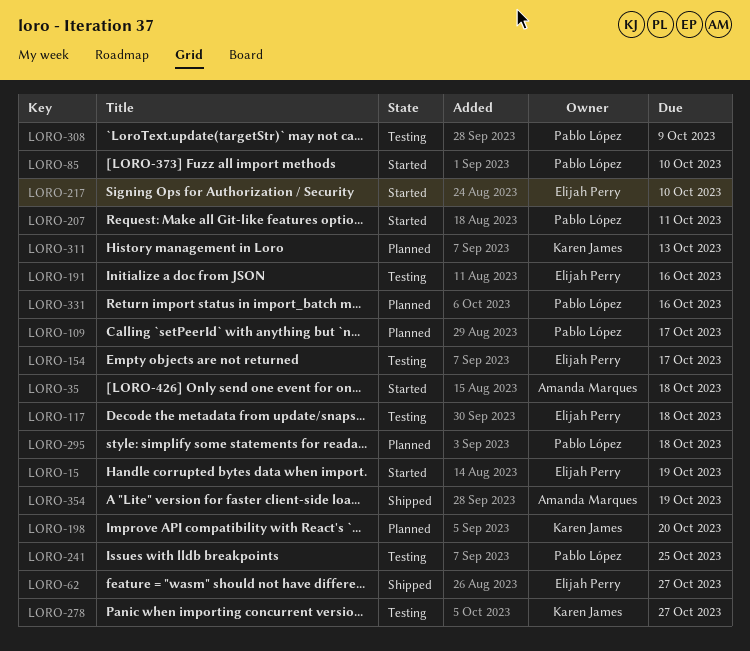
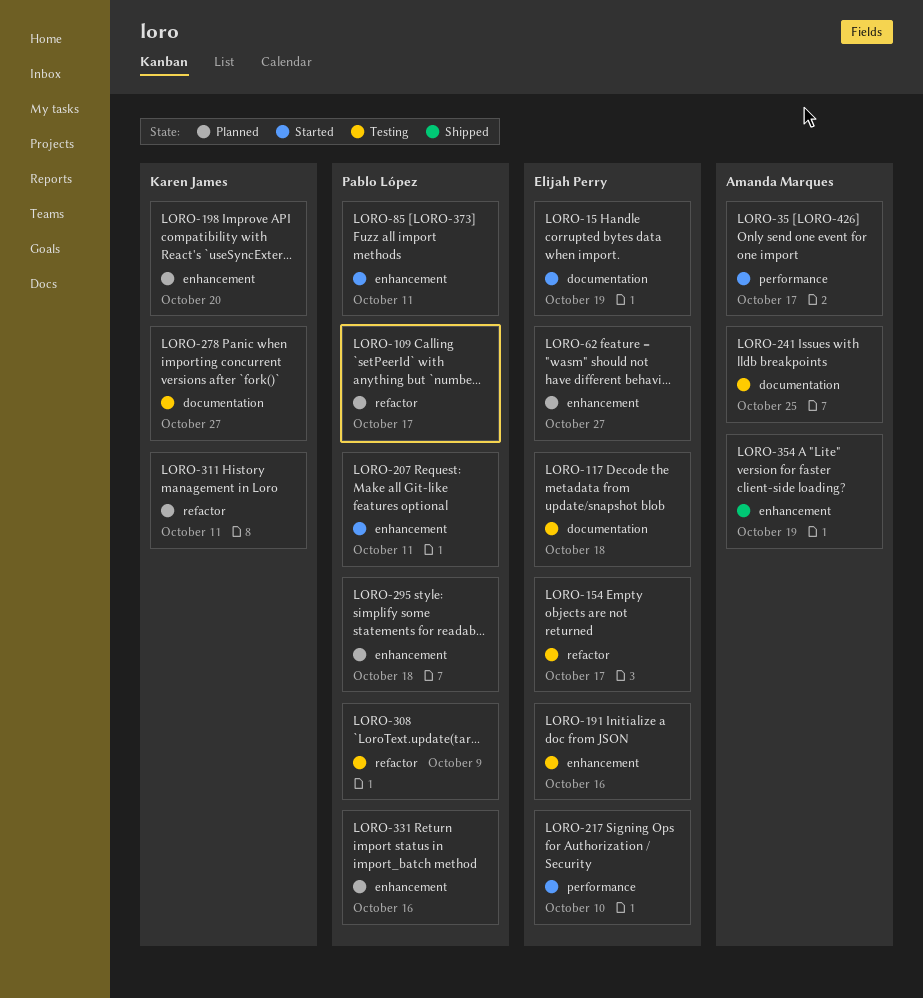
LORO-35, due: Oct 18 -> Oct 17
LORO-62, status: Shipped -> Planned
LORO-85, due: Oct 10 -> Oct 11
LORO-241, owner: Pablo López -> Amanda Marques
LORO-311, due: Oct 13 -> Oct 11

